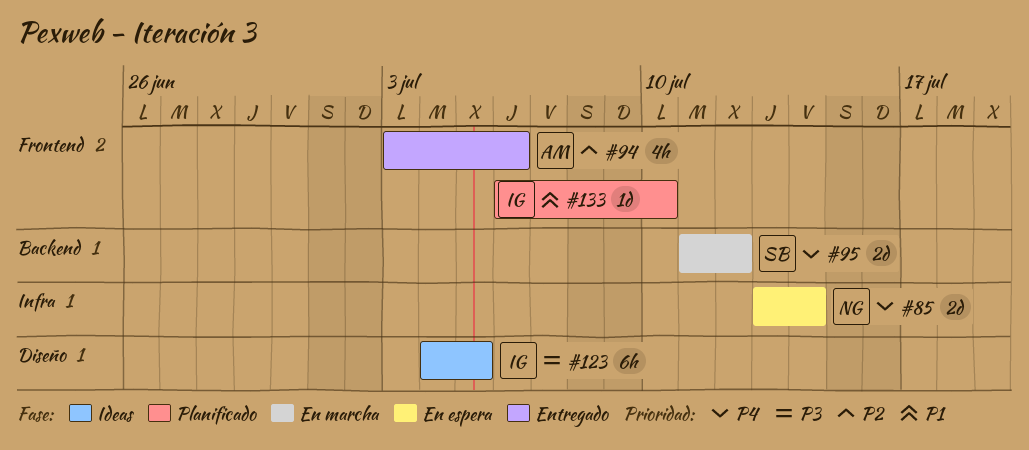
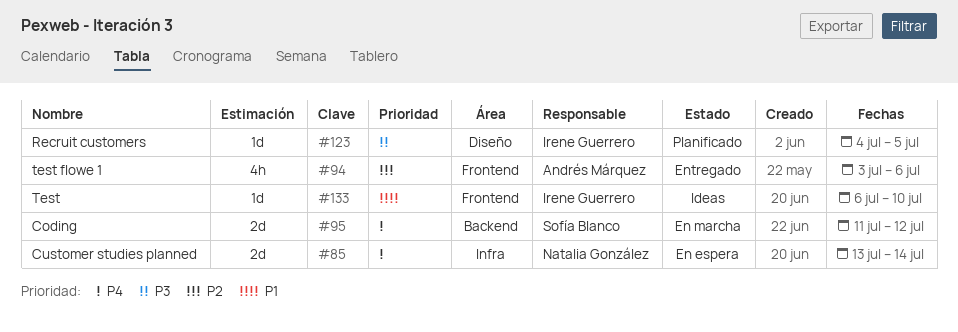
#123, status: Ideas -> Planificado
#123, estimate: 6h -> 1d
#133, status: Planificado -> Ideas

